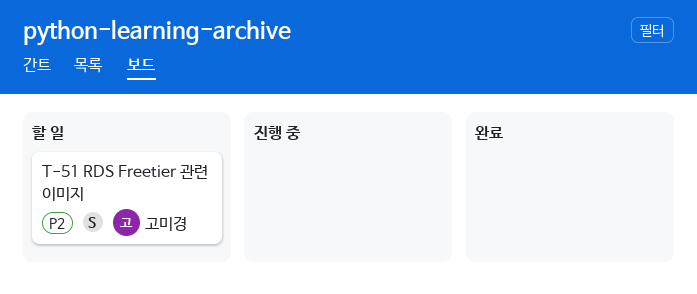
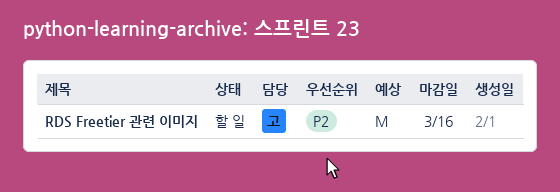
RDS Freetier 관련 이미지, estimate: S -> M

